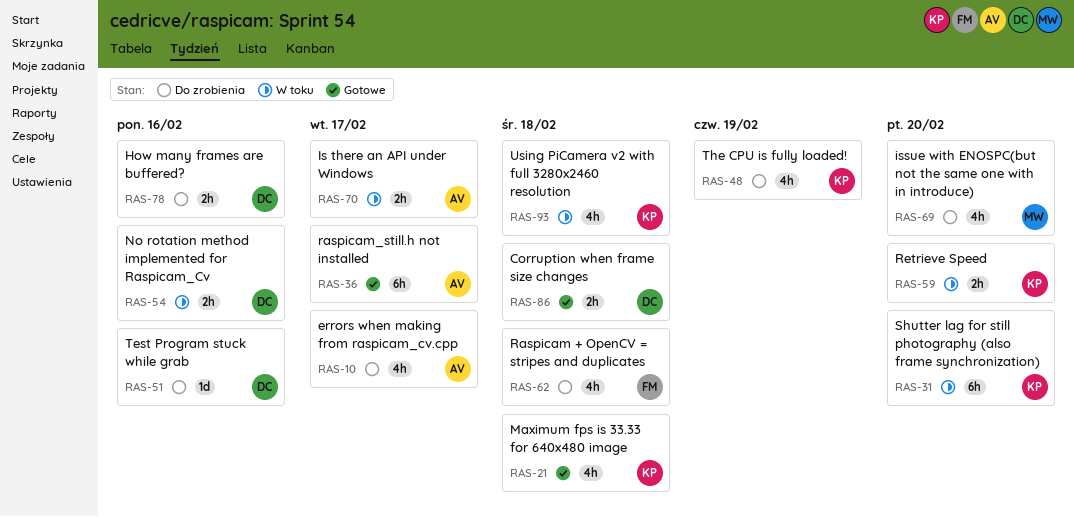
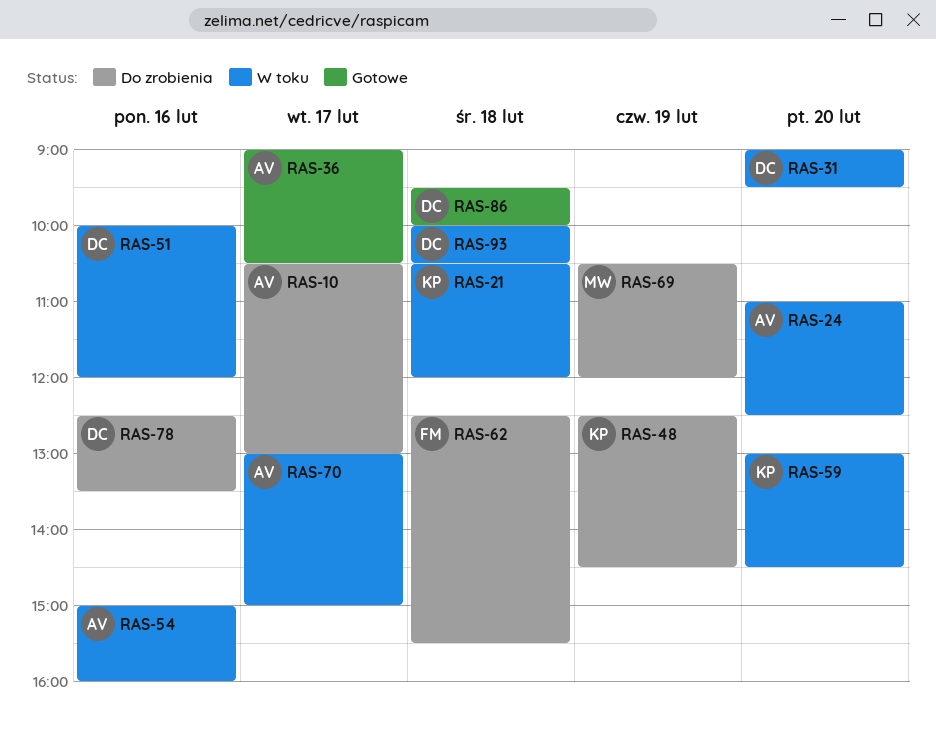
RAS-21, status: Gotowe -> W toku
RAS-24: none -> present
RAS-31, owner: KP -> DC
RAS-51, status: Do zrobienia -> W toku
RAS-54, owner: DC -> AV
RAS-69, day: Feb 20 -> Feb 19
RAS-93, owner: KP -> DC

